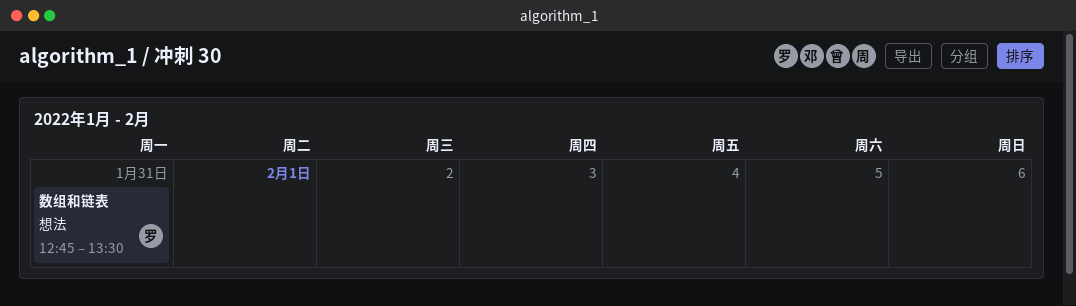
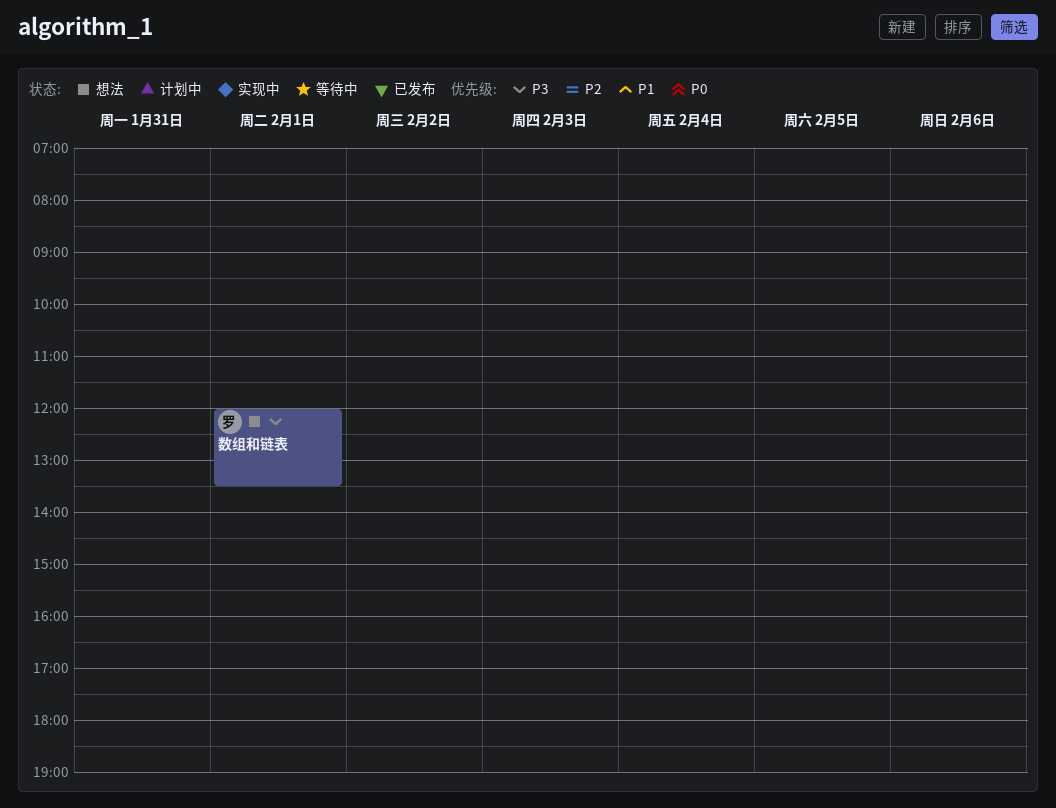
数组和链表, day: Jan 31 -> Feb 1
数组和链表, begins: 12:45 -> 12:00

